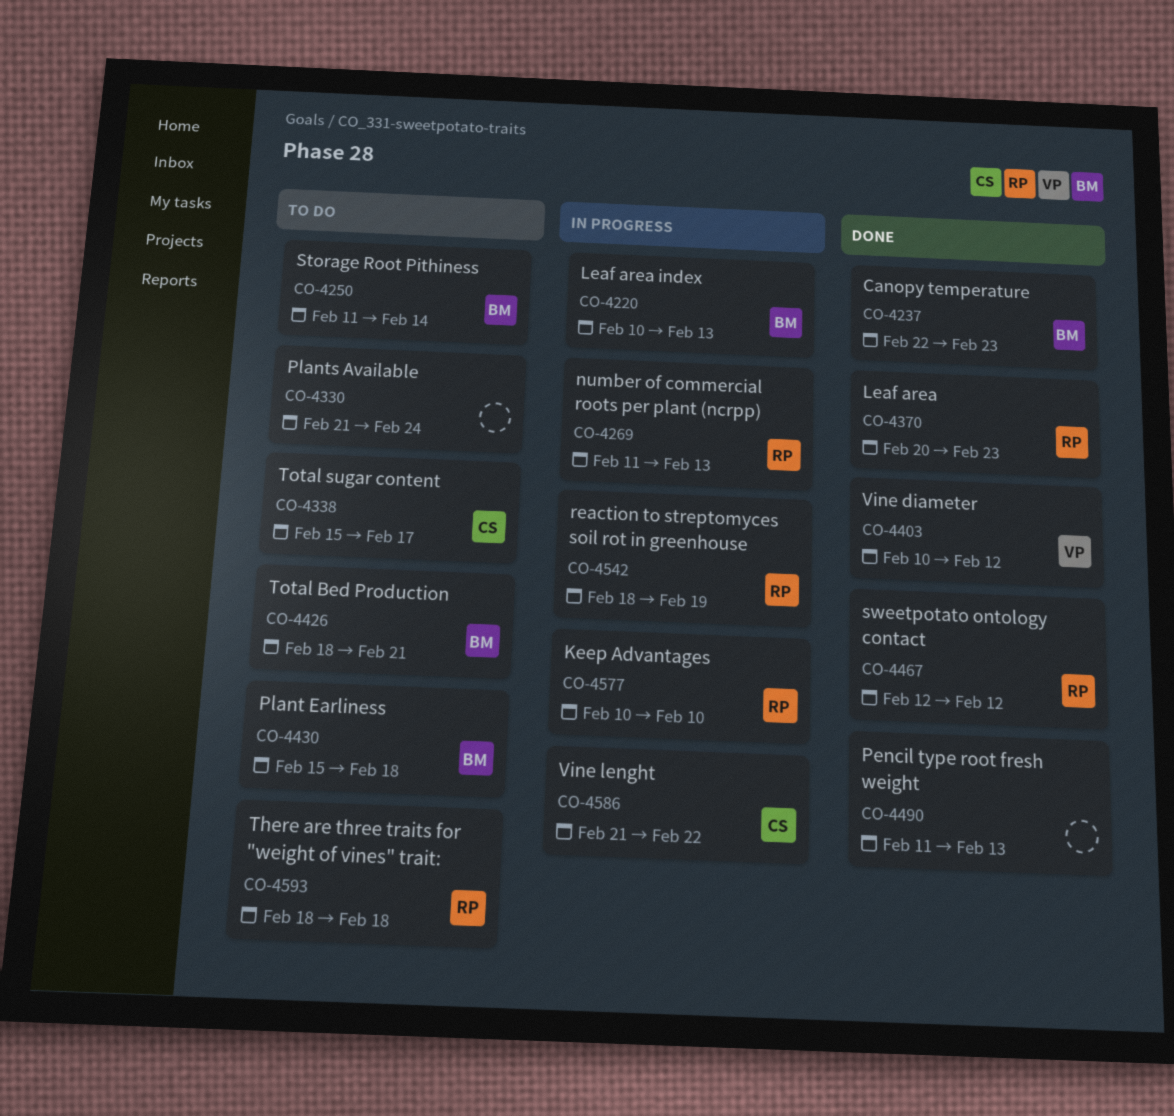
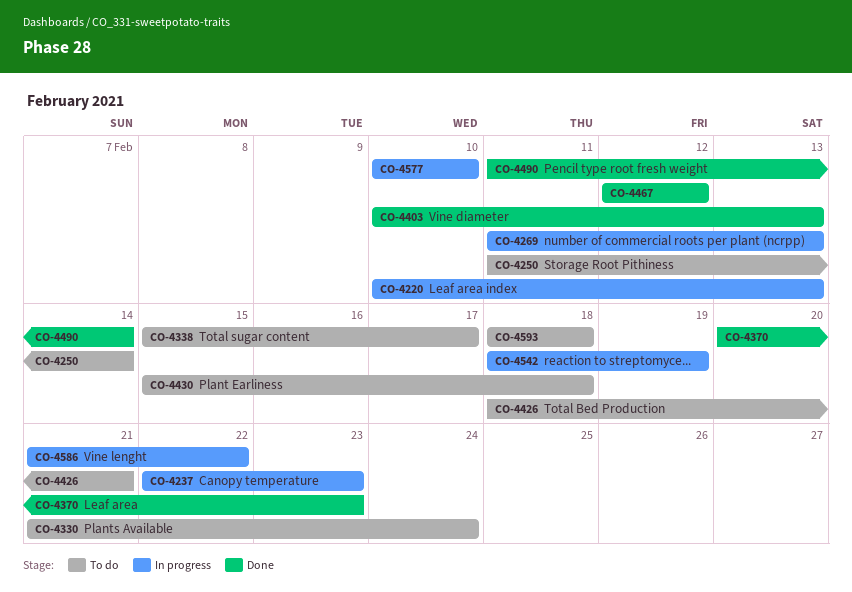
CO-4237, status: Done -> In progress
CO-4403, due: Feb 12 -> Feb 13
CO-4490, due: Feb 13 -> Feb 14

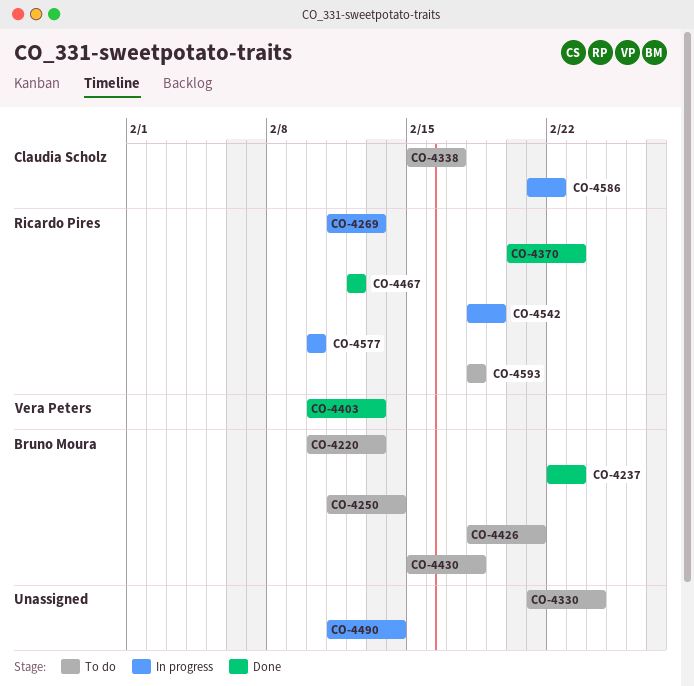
CO-4220, status: In progress -> To do
CO-4237, status: In progress -> Done
CO-4490, status: Done -> In progress

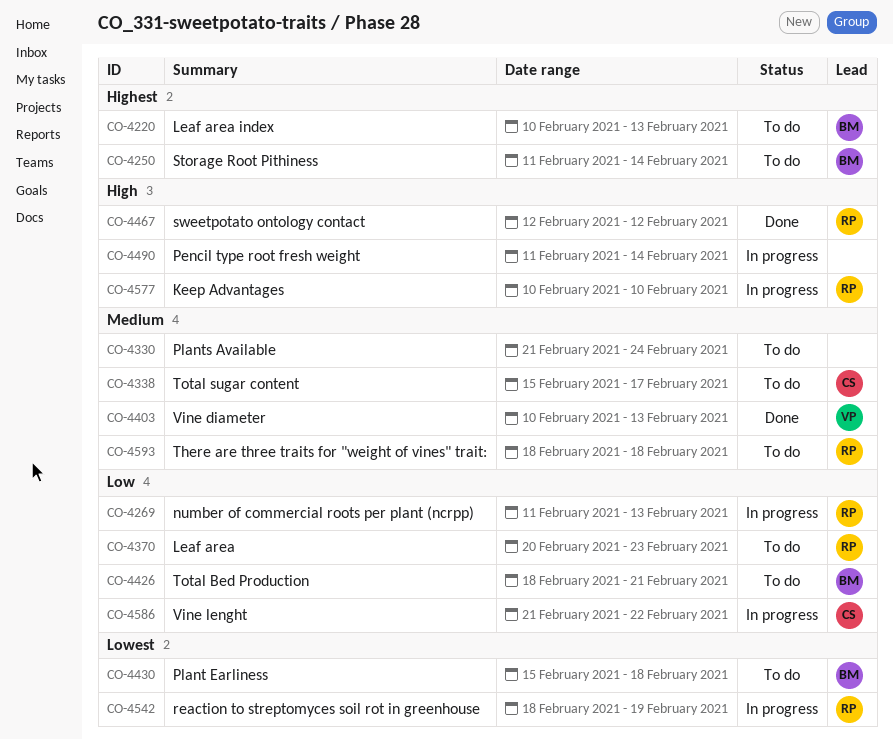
CO-4237: present -> none
CO-4370, status: Done -> To do

